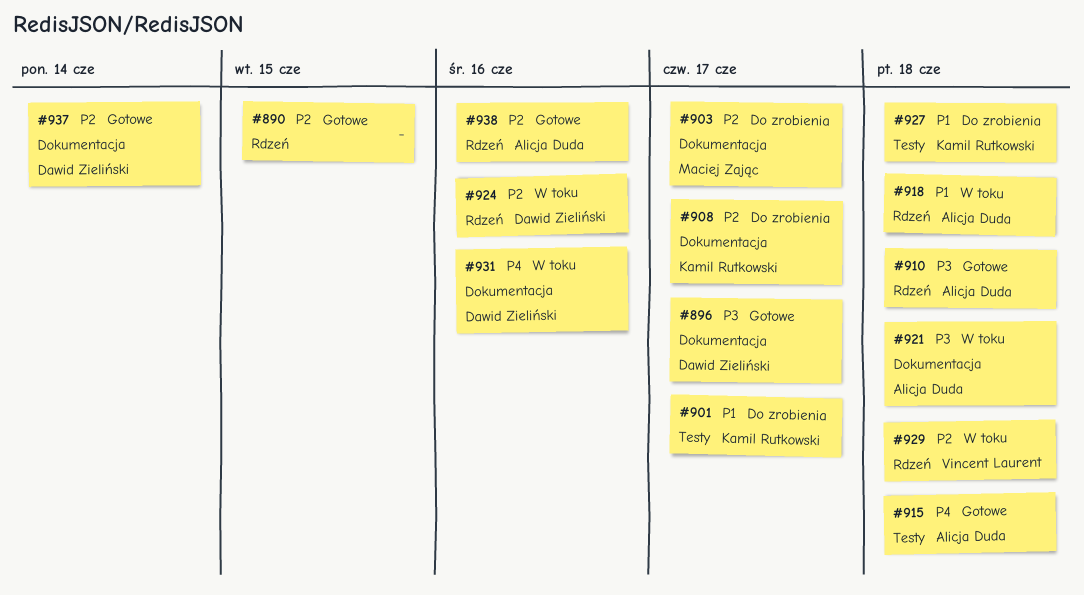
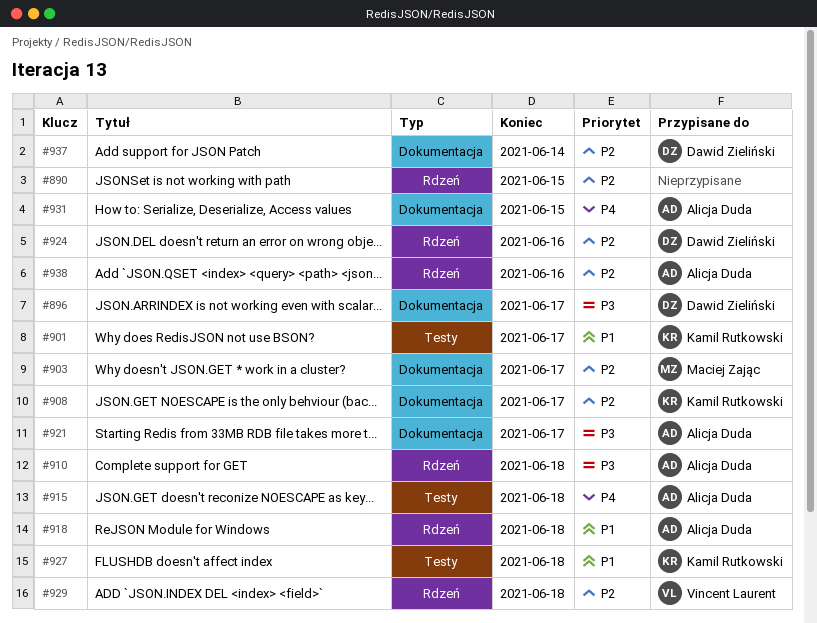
#921, due: Jun 18 -> Jun 17
#931, owner: Dawid Zieliński -> Alicja Duda
#931, due: Jun 16 -> Jun 15

